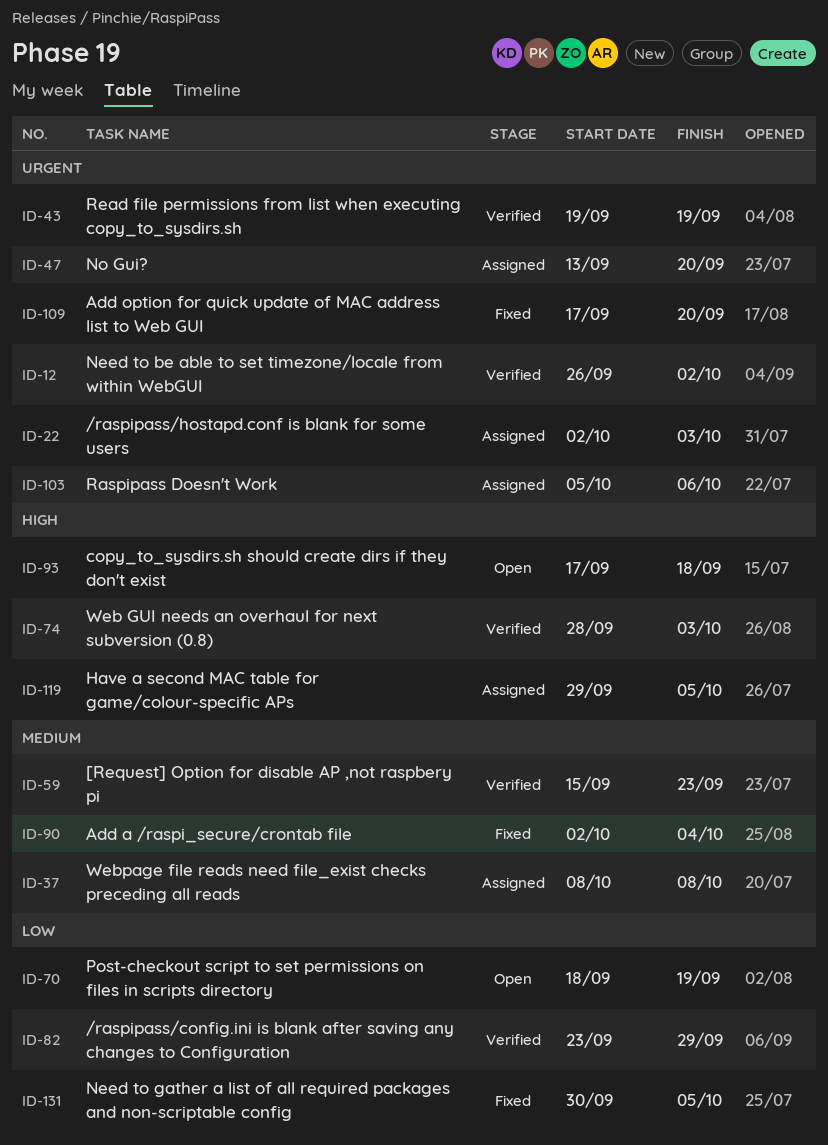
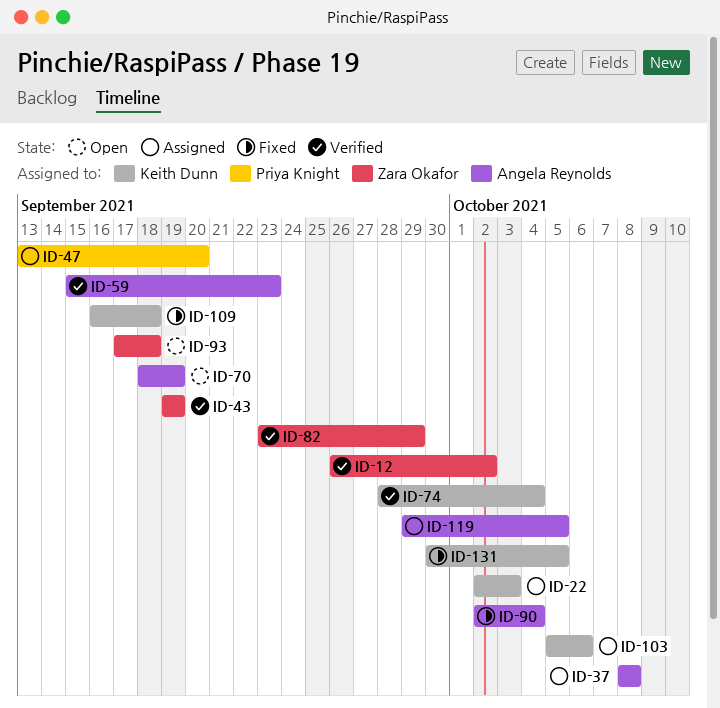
ID-74, due: Oct 3 -> Oct 4
ID-109, start: Sep 17 -> Sep 16
ID-109, due: Sep 20 -> Sep 18

